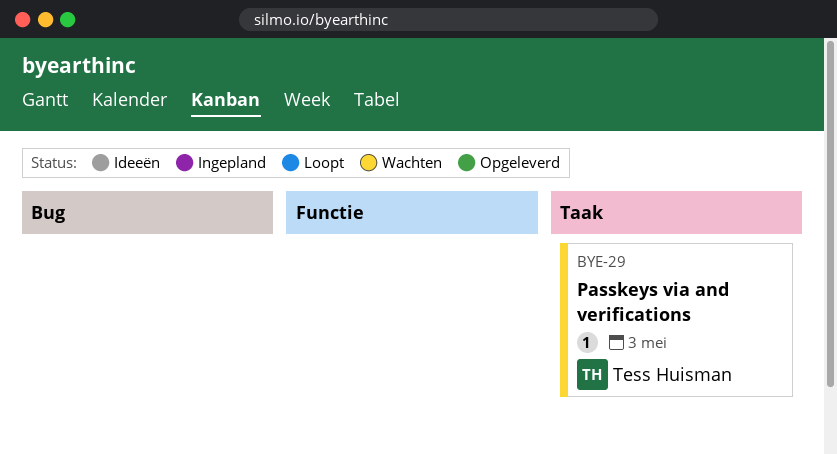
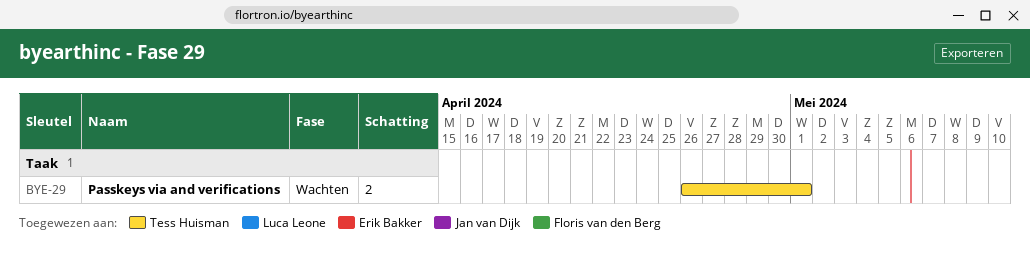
BYE-29, estimate: 1 -> 2
BYE-29, due: May 3 -> May 1

